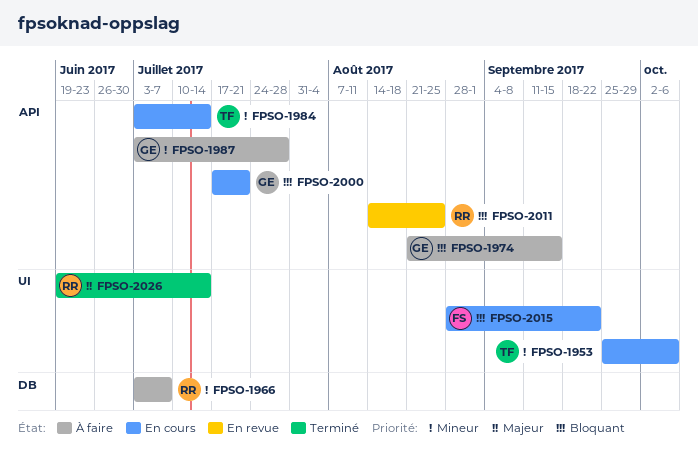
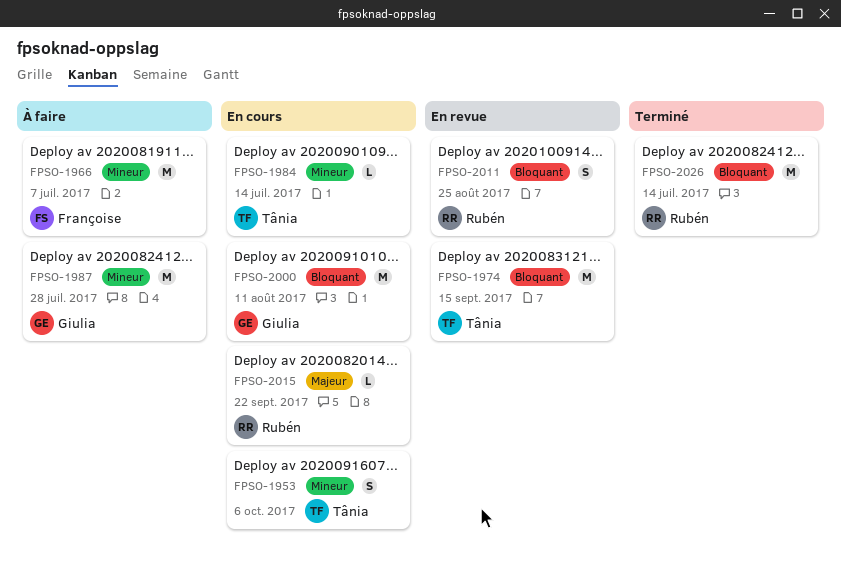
FPSO-1966, owner: Rubén -> Françoise
FPSO-1974, status: À faire -> En revue
FPSO-1974, owner: Giulia -> Tânia
FPSO-2000, due: Jul 21 -> Aug 11
FPSO-2015, owner: Françoise -> Rubén
FPSO-2015, priority: Bloquant -> Majeur
FPSO-2026, priority: Majeur -> Bloquant

